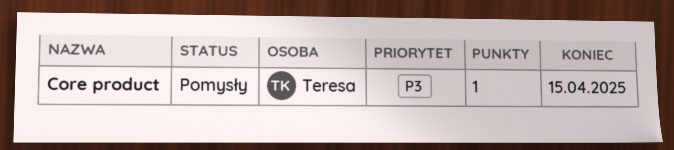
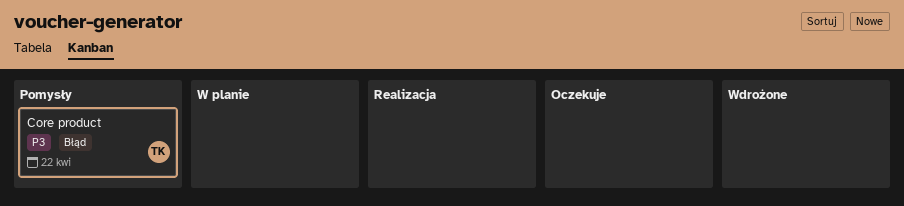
Core product, due: Apr 15 -> Apr 22

